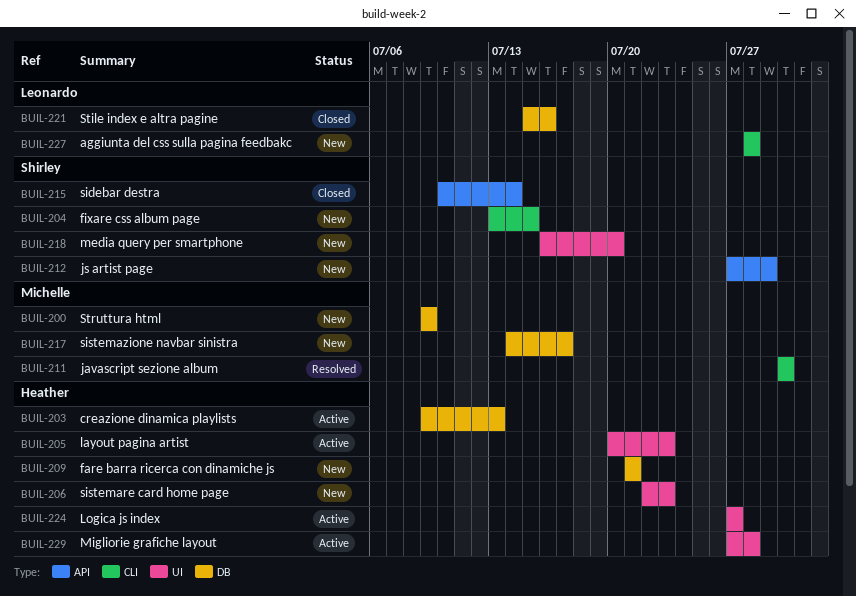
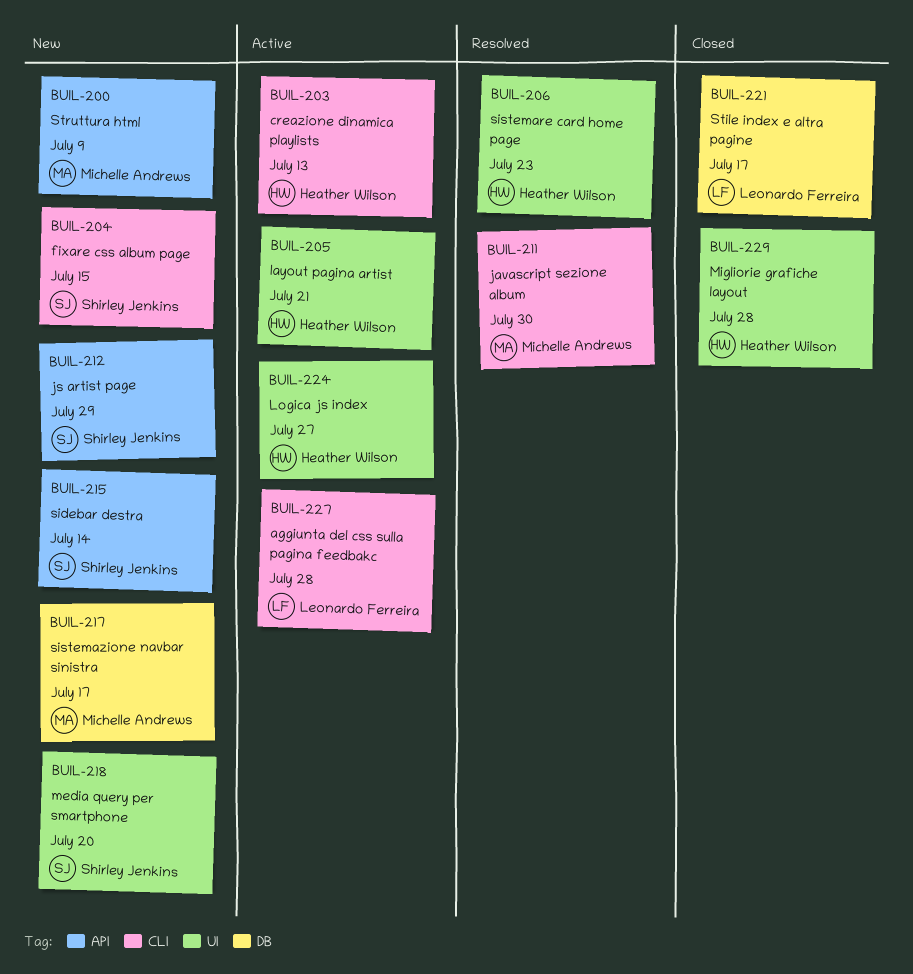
BUIL-200, label: DB -> API
BUIL-203, label: DB -> CLI
BUIL-205, due: Jul 23 -> Jul 21
BUIL-206, status: New -> Resolved
BUIL-209: present -> none
BUIL-215, status: Closed -> New
BUIL-221, due: Jul 16 -> Jul 17
BUIL-227, status: New -> Active
BUIL-229, status: Active -> Closed

